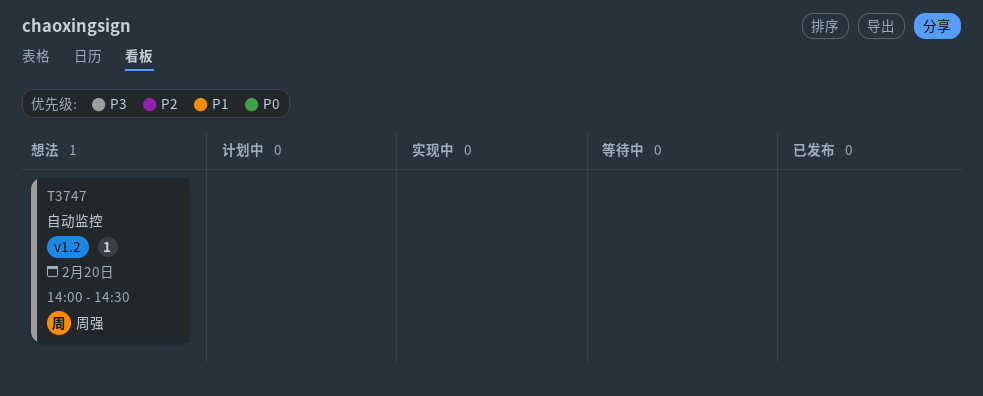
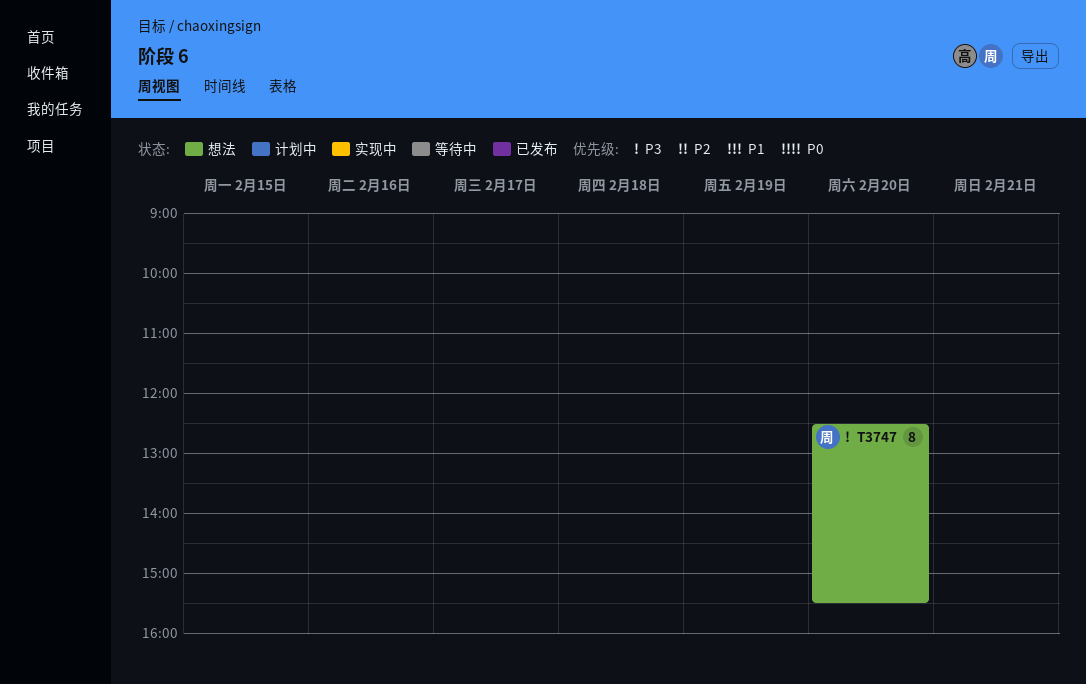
T3747, estimate: 1 -> 8
T3747, begins: 14:00 -> 12:30
T3747, ends: 14:30 -> 15:30

